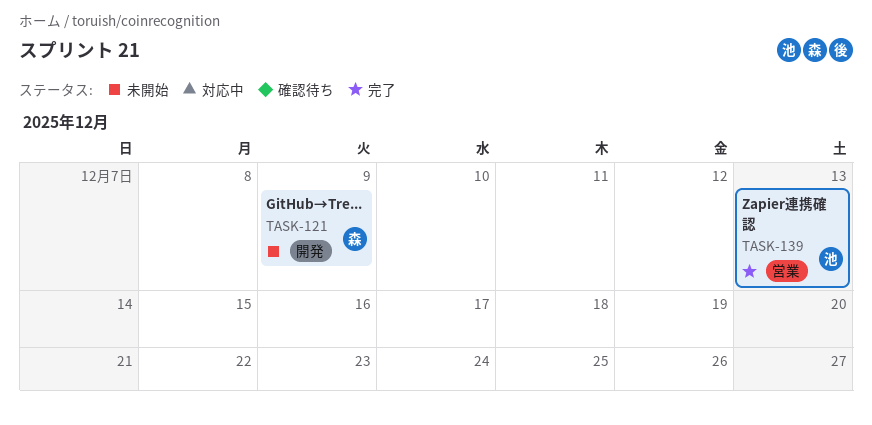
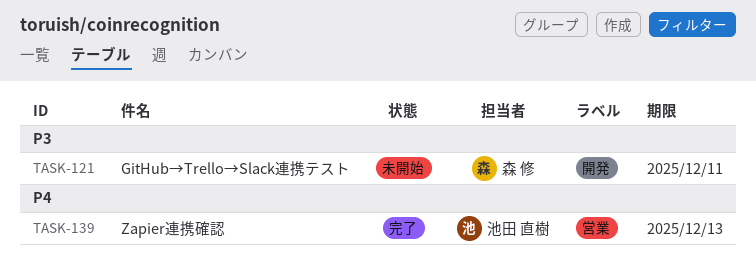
TASK-121, due: Dec 9 -> Dec 11

